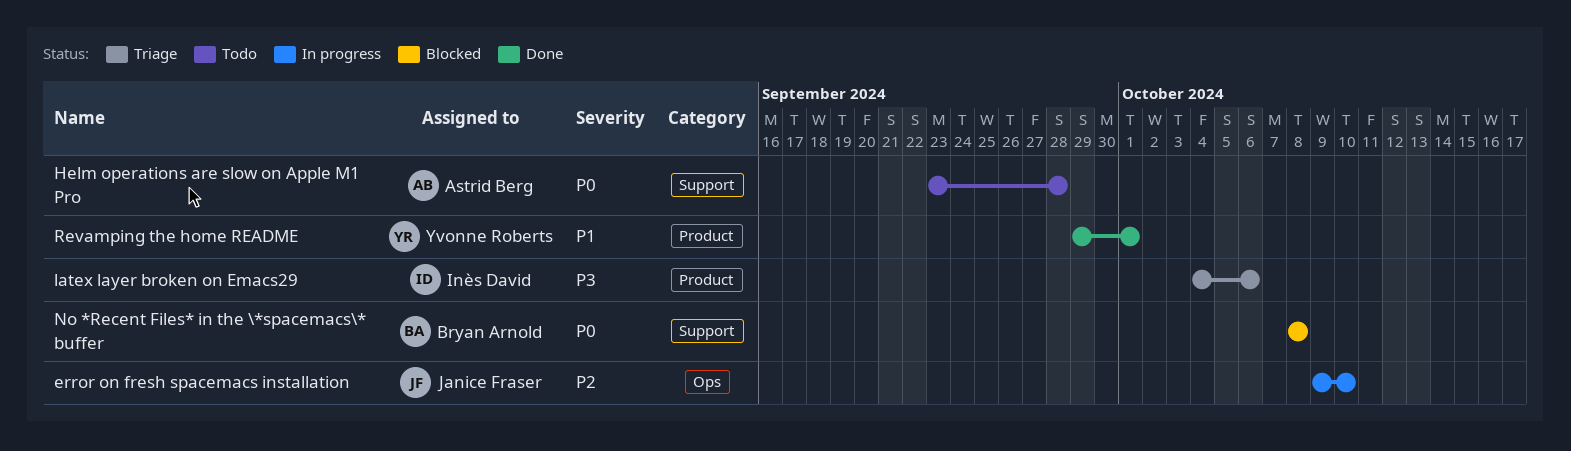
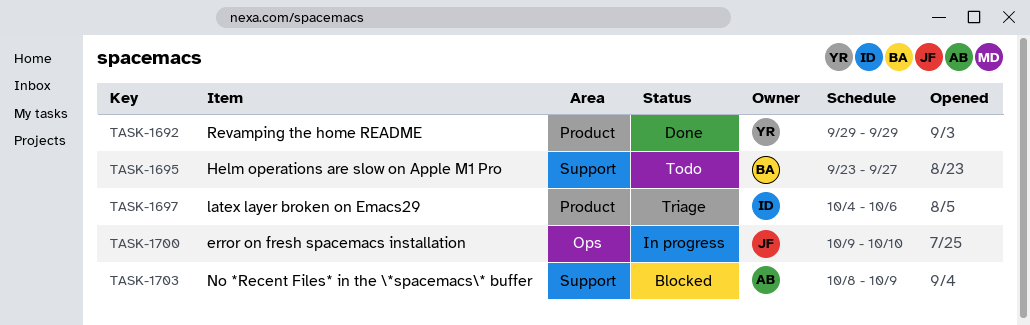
Helm operations are slow on Apple M1 Pro, owner: Astrid Berg -> Bryan Arnold
Helm operations are slow on Apple M1 Pro, due: Sep 28 -> Sep 27
No *Recent Files* in the \*spacemacs\* buffer, owner: Bryan Arnold -> Astrid Berg
No *Recent Files* in the \*spacemacs\* buffer, due: Oct 8 -> Oct 9
Revamping the home README, due: Oct 1 -> Sep 29

